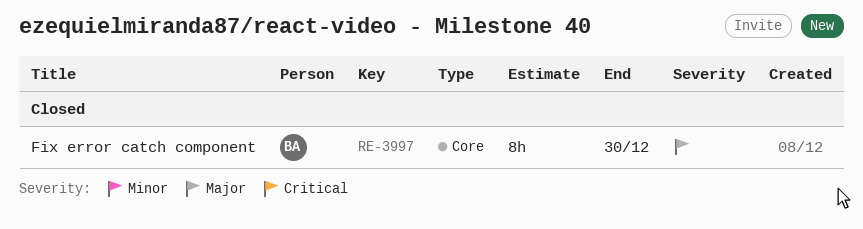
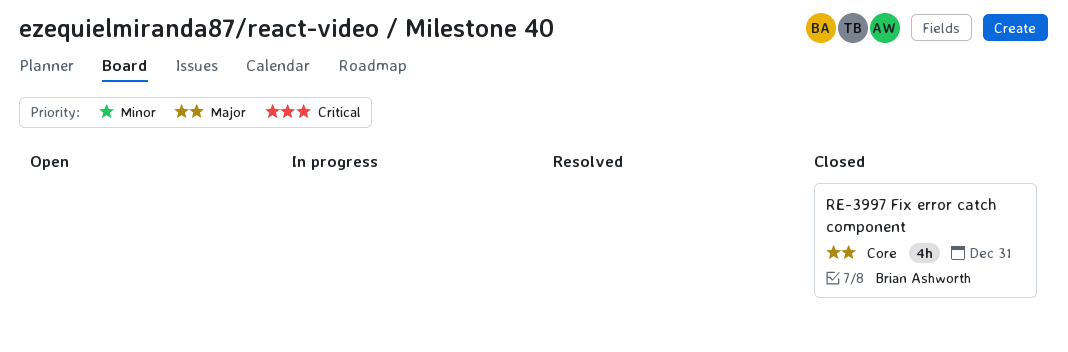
RE-3997, estimate: 8h -> 4h
RE-3997, due: Dec 30 -> Dec 31

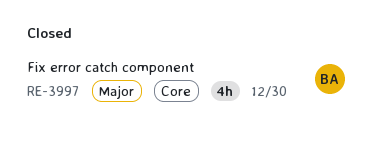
RE-3997, due: Dec 31 -> Dec 30

